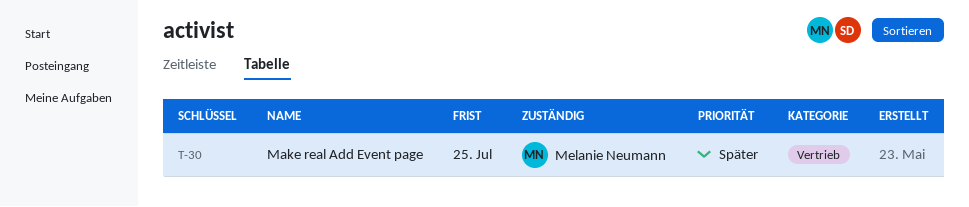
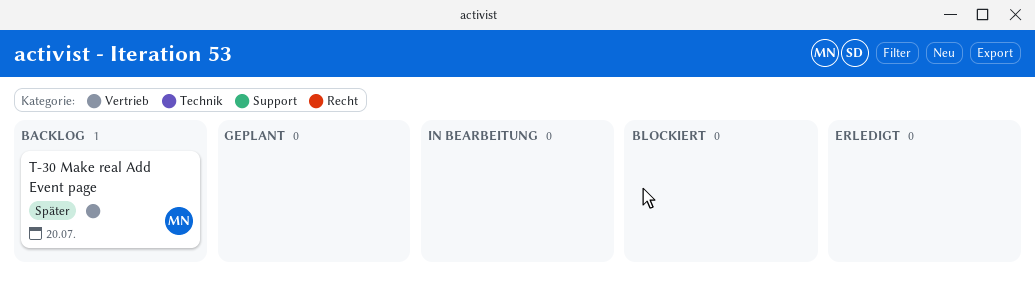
T-30, due: Jul 25 -> Jul 20

